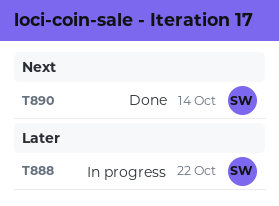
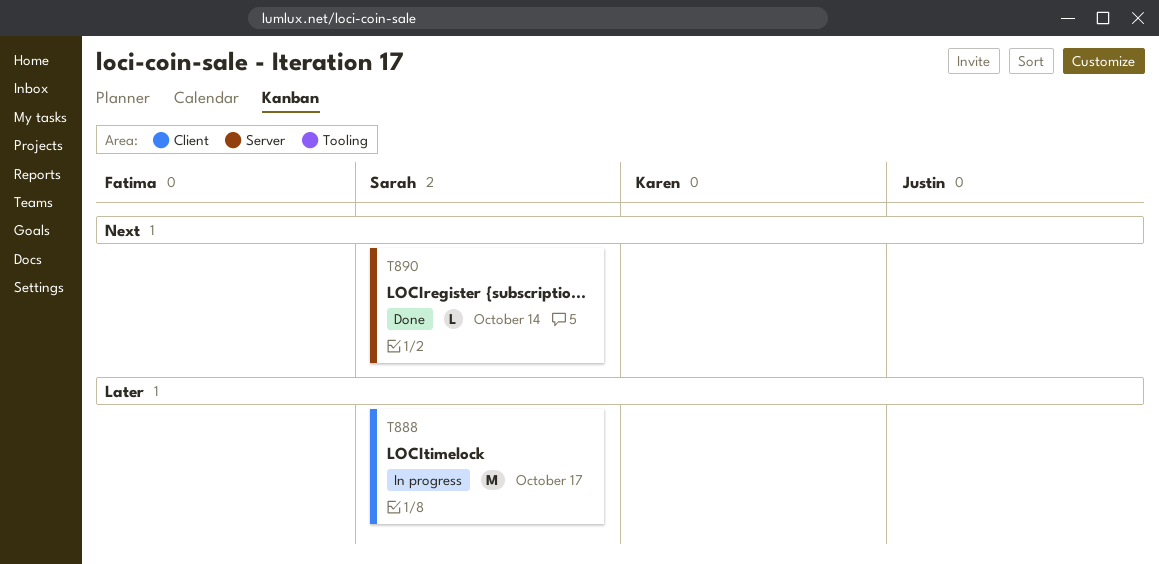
T888, due: Oct 22 -> Oct 17

